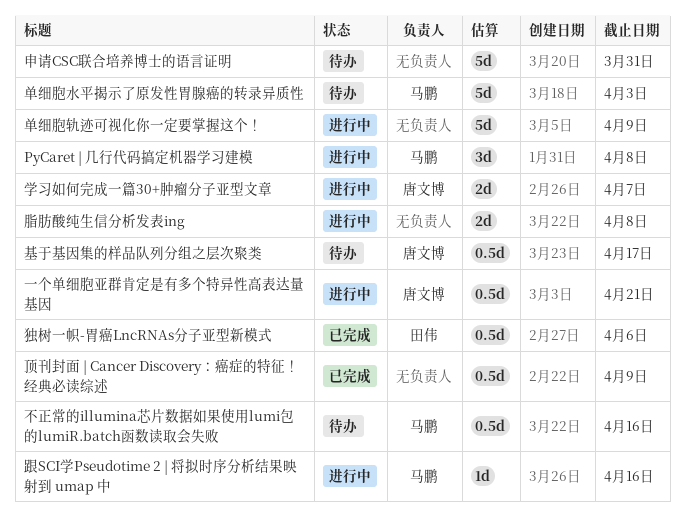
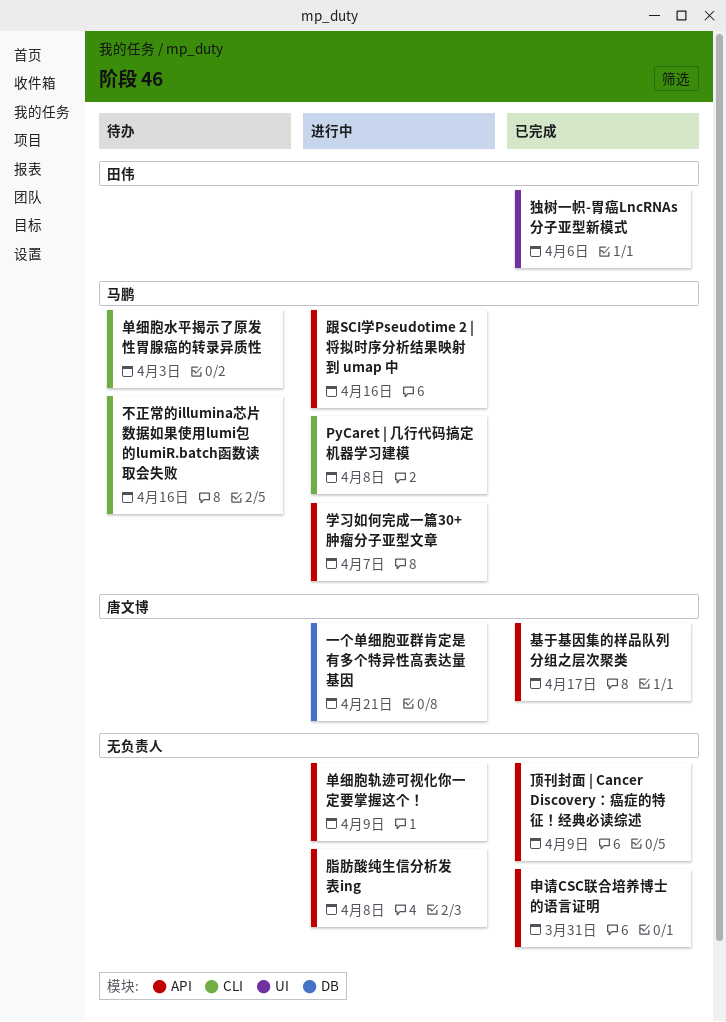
基于基因集的样品队列分组之层次聚类, status: 待办 -> 已完成
学习如何完成一篇30+肿瘤分子亚型文章, owner: 唐文博 -> 马鹏
申请CSC联合培养博士的语言证明, status: 待办 -> 已完成

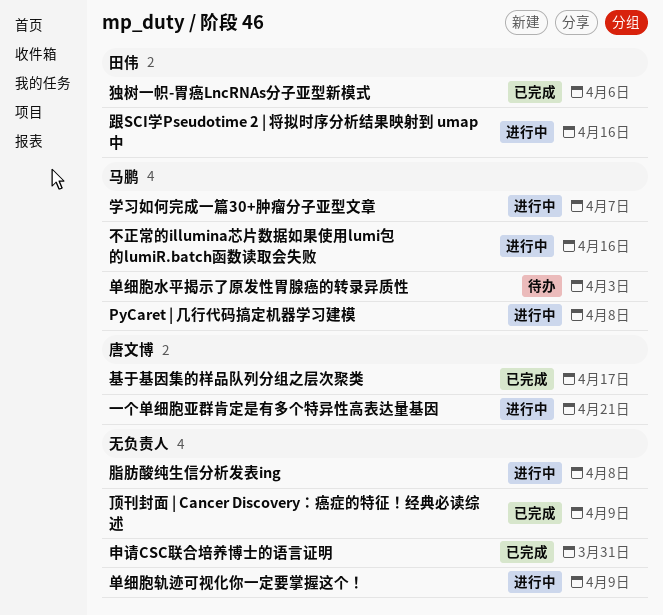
不正常的illumina芯片数据如果使用lumi包的lumiR.batch函数读取会失败, status: 待办 -> 进行中
跟SCI学Pseudotime 2 | 将拟时序分析结果映射到 umap 中, owner: 马鹏 -> 田伟

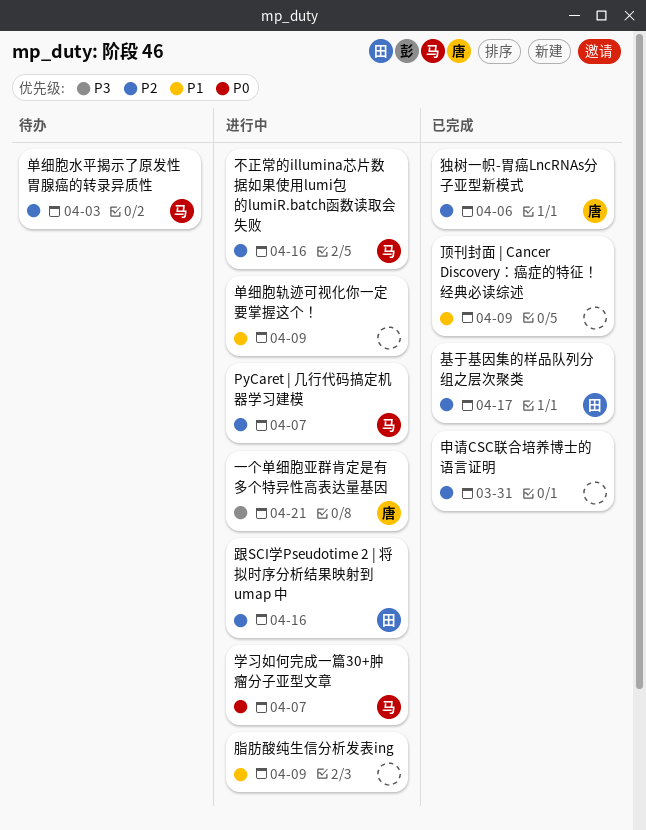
PyCaret | 几行代码搞定机器学习建模, due: Apr 8 -> Apr 7
基于基因集的样品队列分组之层次聚类, owner: 唐文博 -> 田伟
独树一帜-胃癌LncRNAs分子亚型新模式, owner: 田伟 -> 唐文博
脂肪酸纯生信分析发表ing, due: Apr 8 -> Apr 9

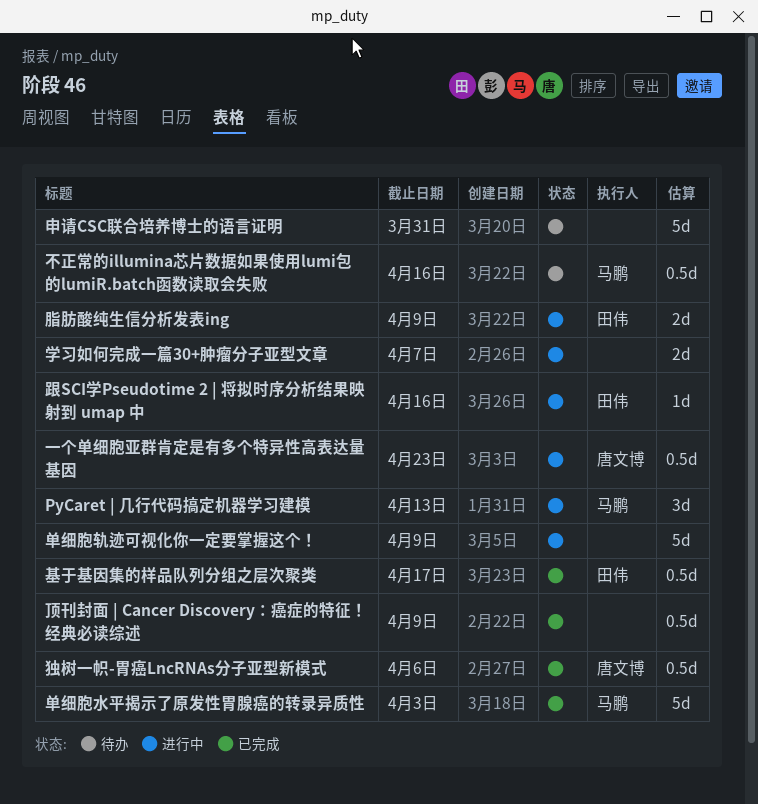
PyCaret | 几行代码搞定机器学习建模, due: Apr 7 -> Apr 13
一个单细胞亚群肯定是有多个特异性高表达量基因, due: Apr 21 -> Apr 23
不正常的illumina芯片数据如果使用lumi包的lumiR.batch函数读取会失败, status: 进行中 -> 待办
单细胞水平揭示了原发性胃腺癌的转录异质性, status: 待办 -> 已完成
学习如何完成一篇30+肿瘤分子亚型文章, owner: 马鹏 -> none
申请CSC联合培养博士的语言证明, status: 已完成 -> 待办
脂肪酸纯生信分析发表ing, owner: none -> 田伟

